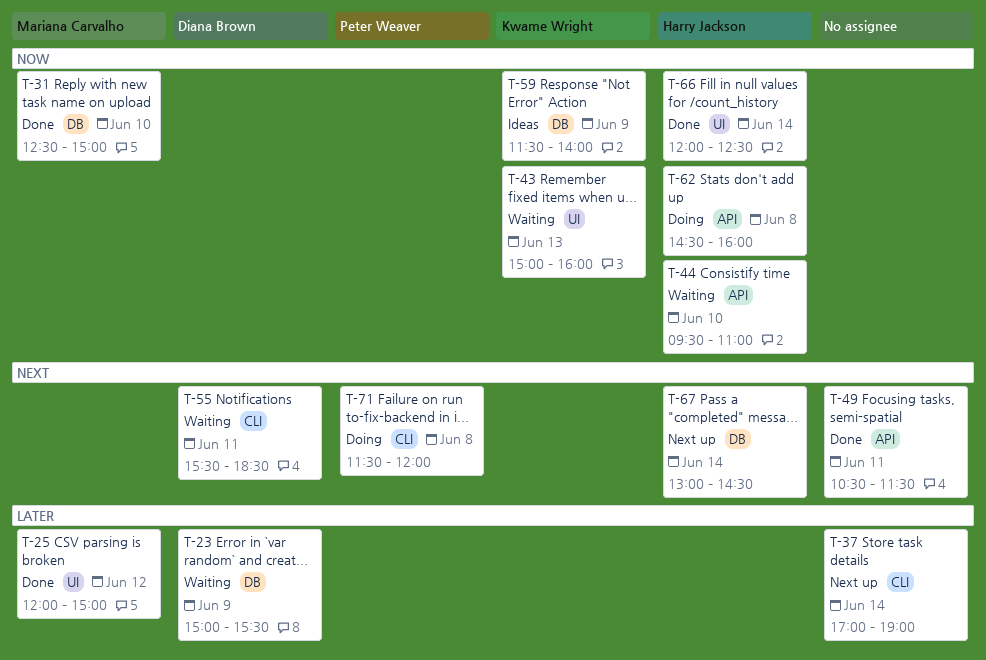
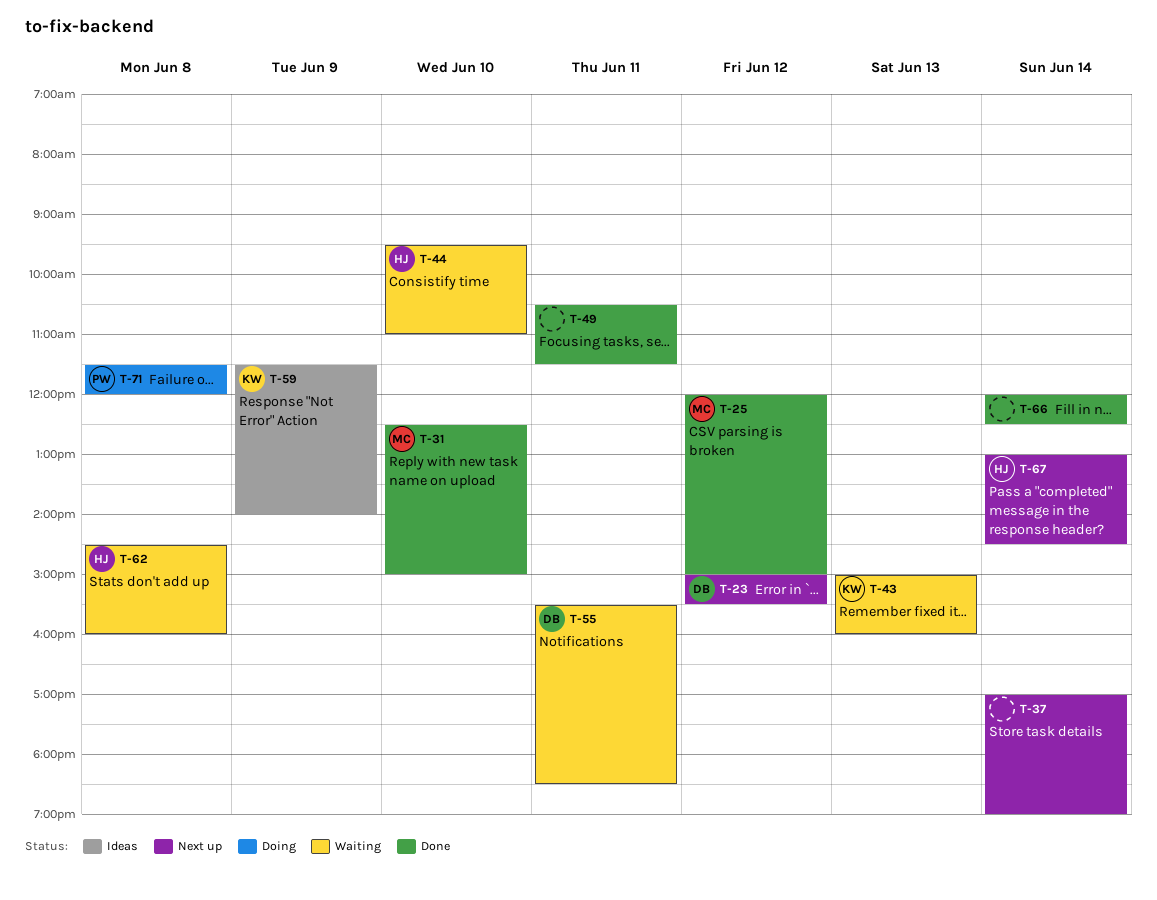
T-23, status: Waiting -> Next up
T-23, day: Jun 9 -> Jun 12
T-62, status: Doing -> Waiting
T-66, owner: Harry Jackson -> none

